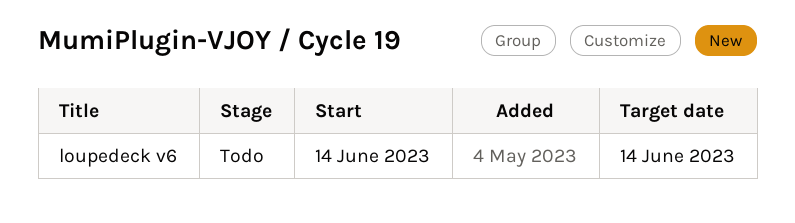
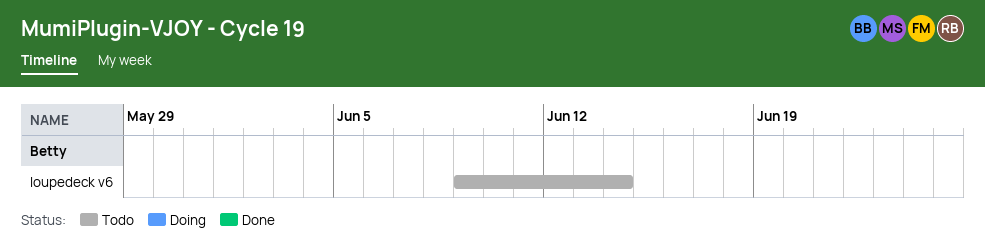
loupedeck v6, start: Jun 14 -> Jun 9

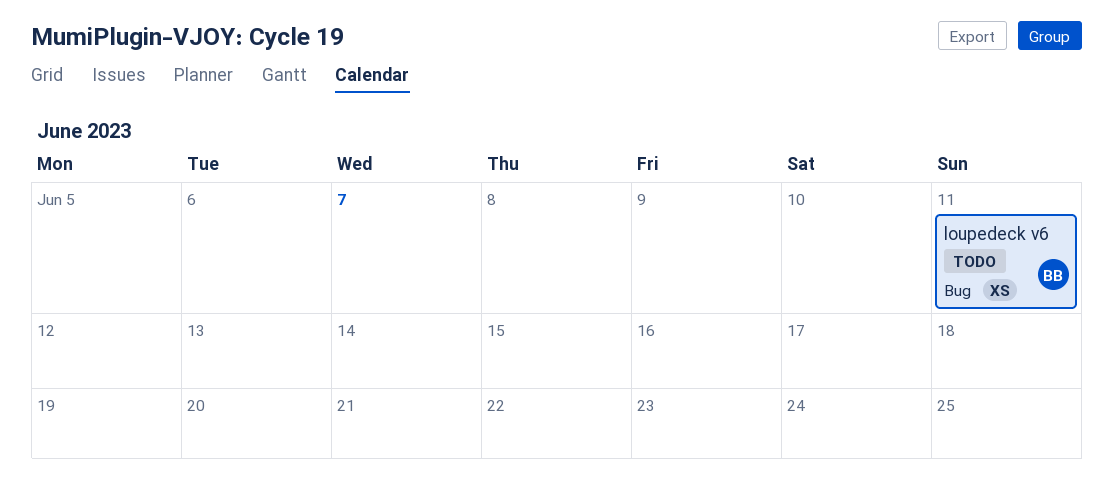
loupedeck v6, due: Jun 14 -> Jun 11

